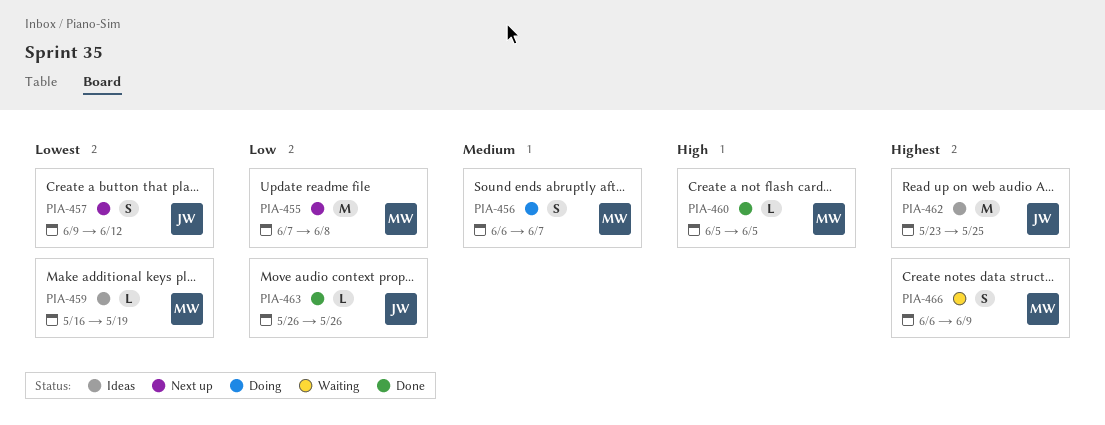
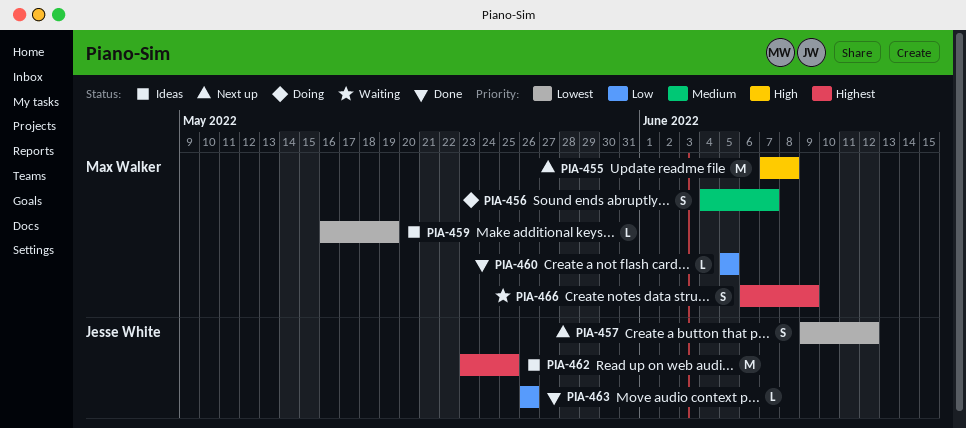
PIA-455, priority: Low -> High
PIA-456, start: Jun 6 -> Jun 4
PIA-460, priority: High -> Low

